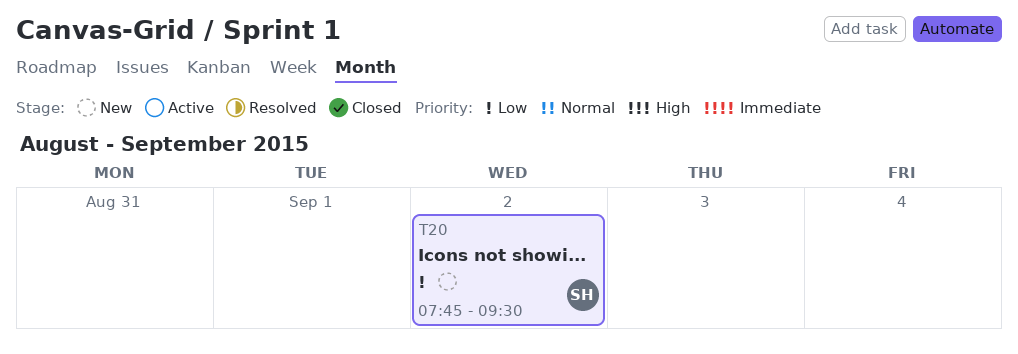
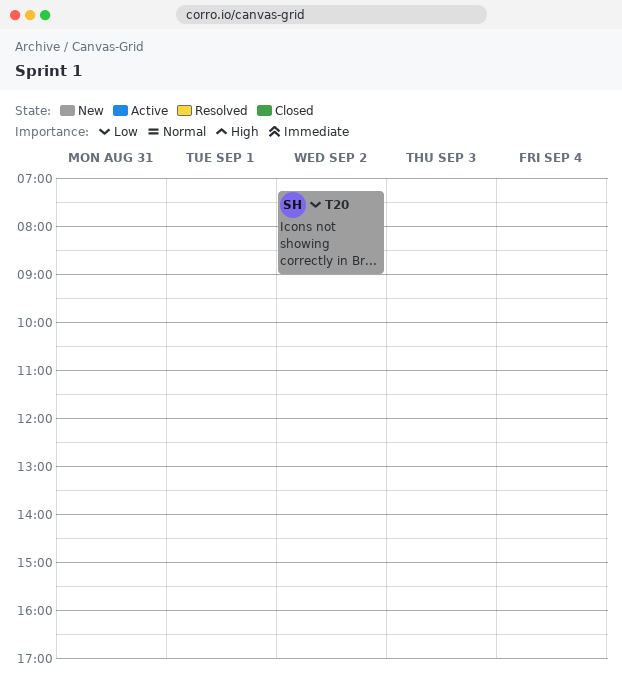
T20, begins: 07:45 -> 07:15
T20, ends: 09:30 -> 09:00

